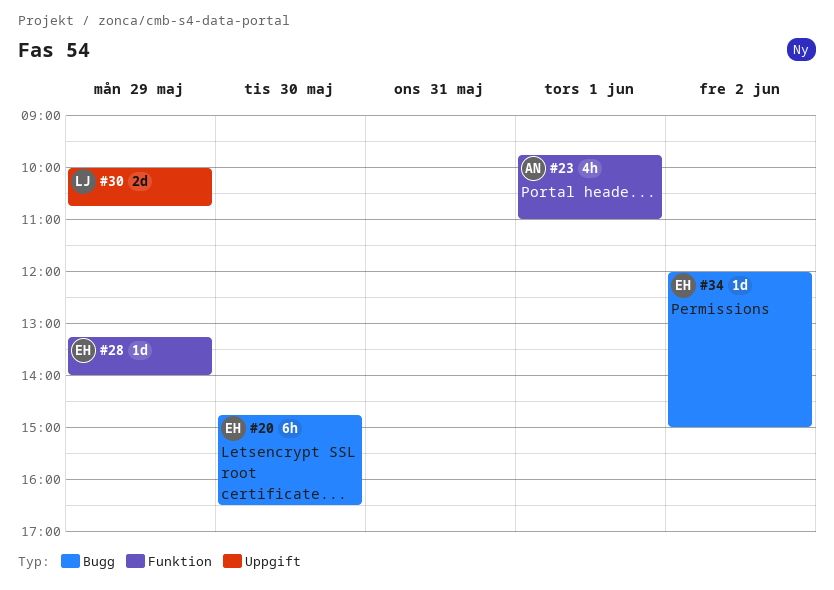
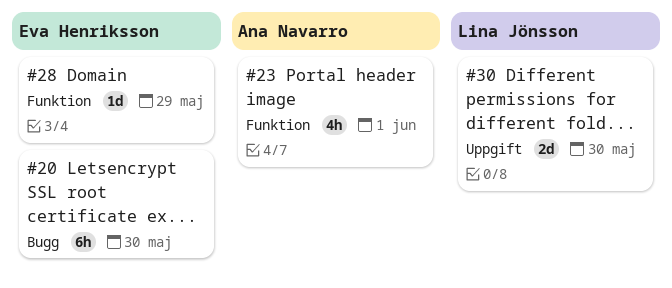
#30, day: May 29 -> May 30
#34: present -> none

